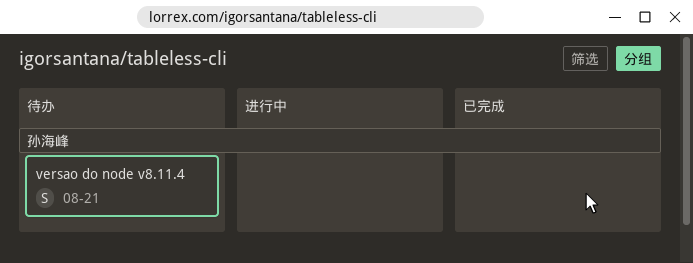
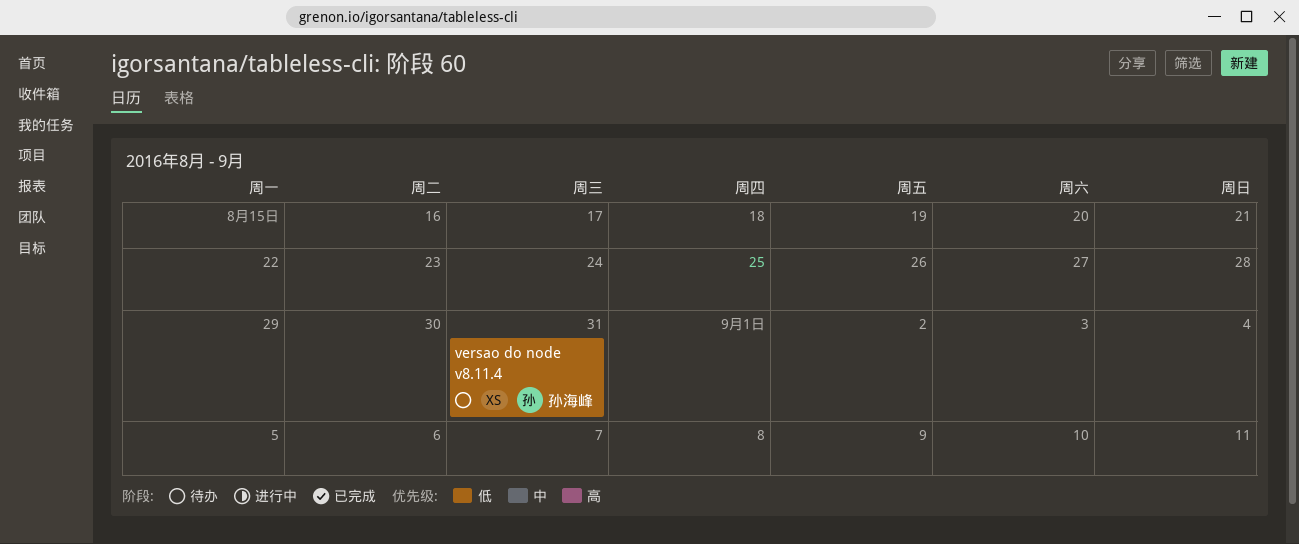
versao do node v8.11.4, estimate: S -> XS
versao do node v8.11.4, due: Aug 21 -> Aug 31

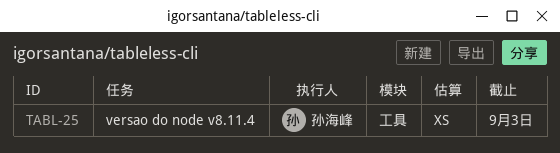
versao do node v8.11.4, due: Aug 31 -> Sep 3

